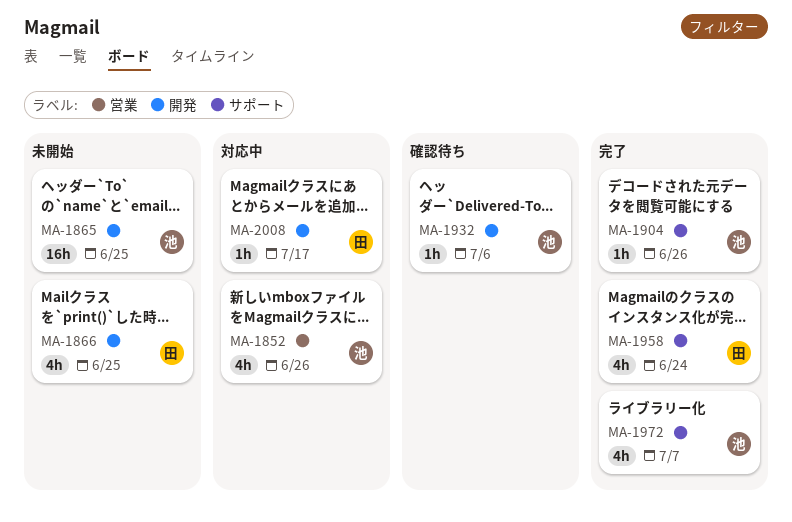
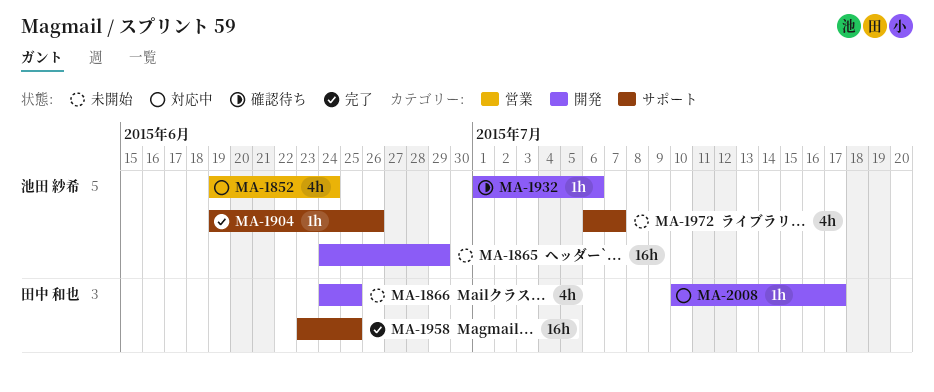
MA-1852, due: Jun 26 -> Jun 24
MA-1865, due: Jun 25 -> Jun 29
MA-1958, estimate: 4h -> 16h
MA-1958, due: Jun 24 -> Jun 25
MA-1972, status: 完了 -> 未開始

